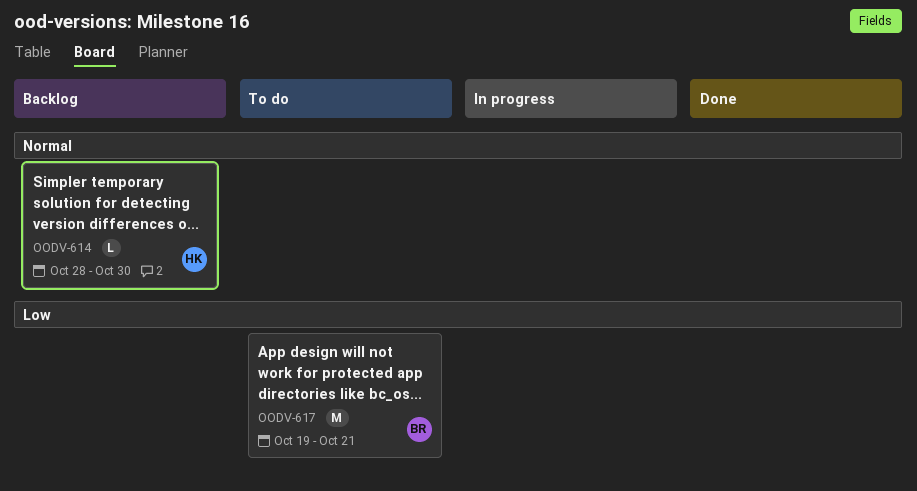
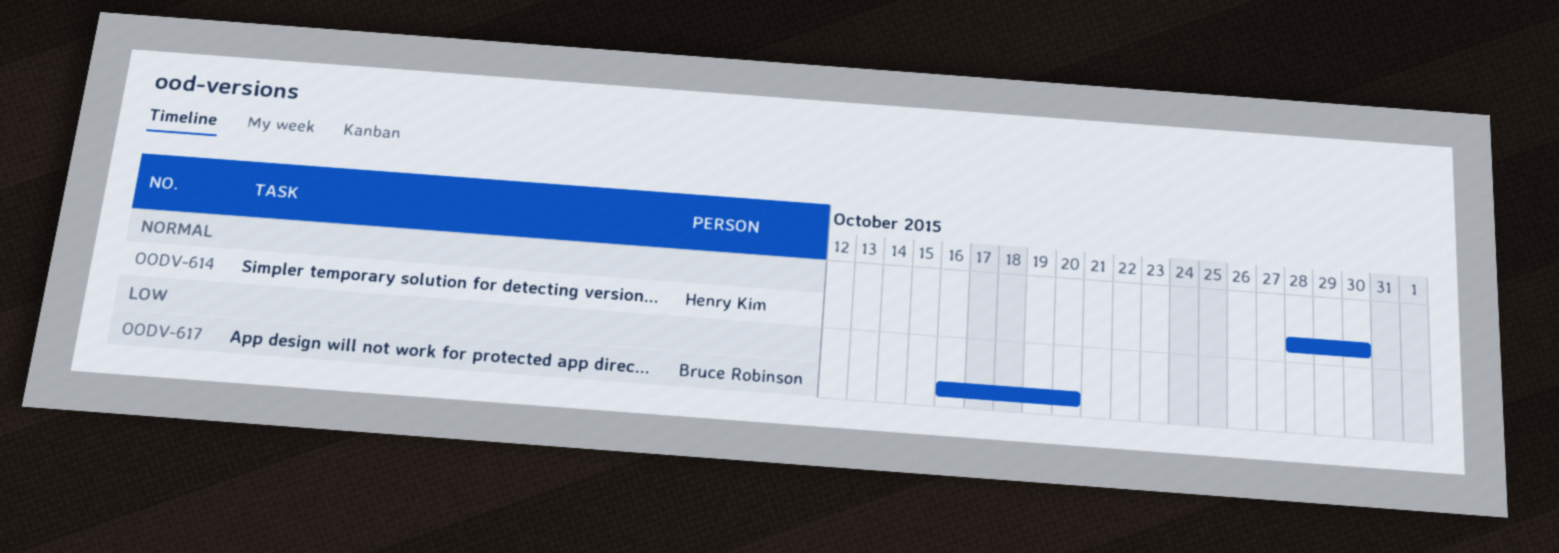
OODV-617, start: Oct 19 -> Oct 16
OODV-617, due: Oct 21 -> Oct 20

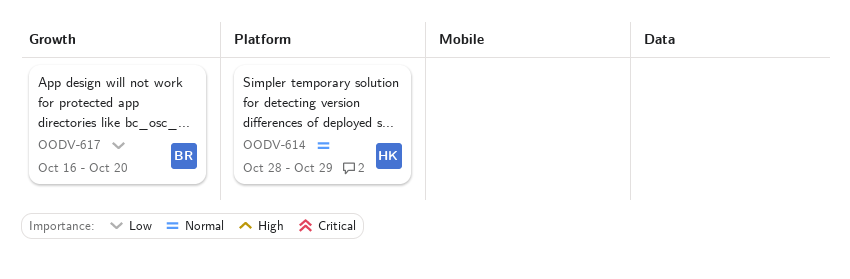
OODV-614, due: Oct 30 -> Oct 29

